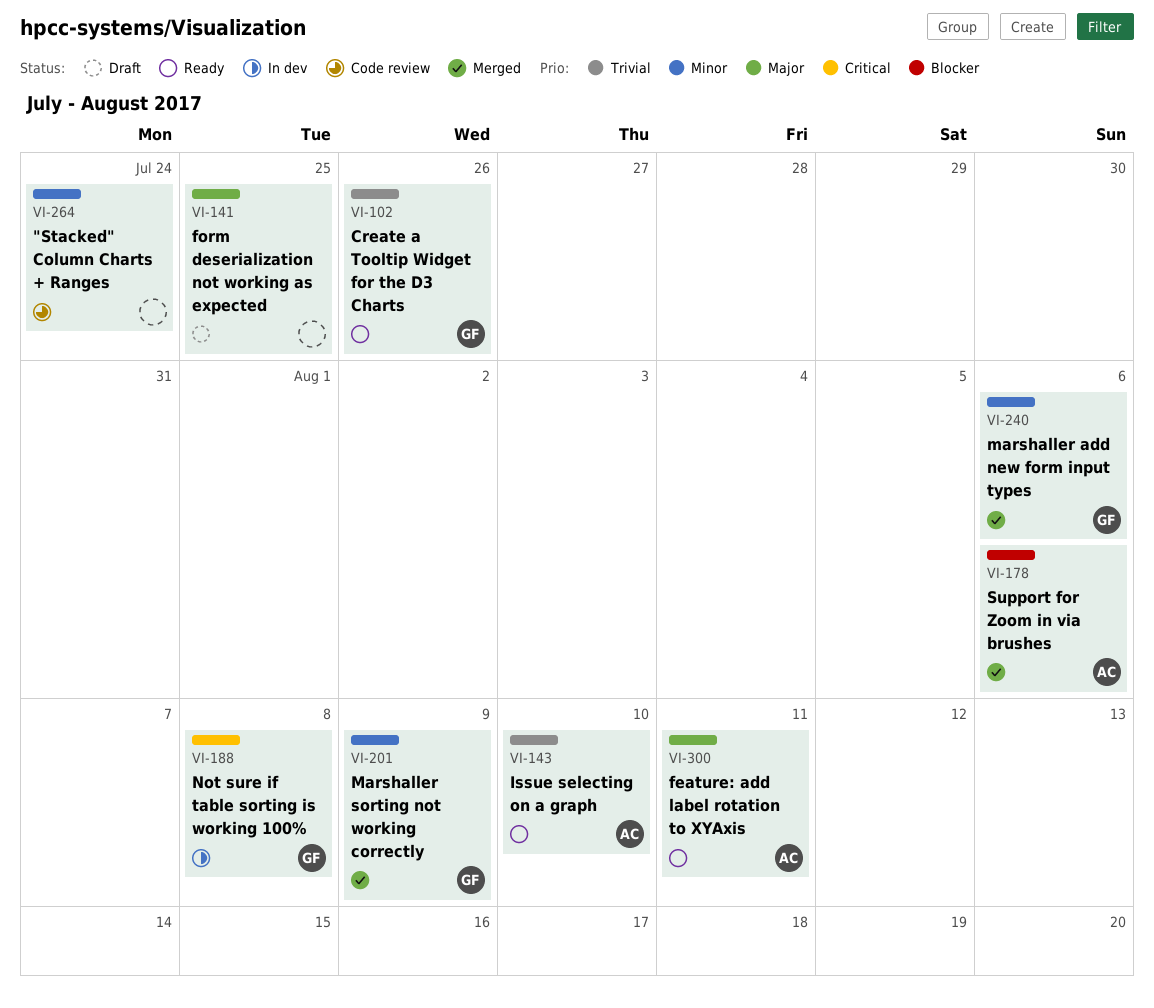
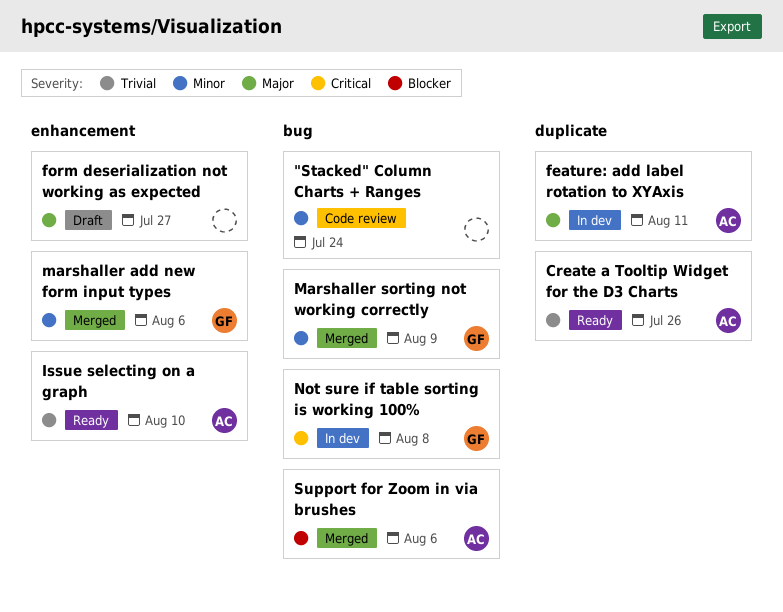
Create a Tooltip Widget for the D3 Charts, owner: GF -> AC
feature: add label rotation to XYAxis, status: Ready -> In dev
form deserialization not working as expected, due: Jul 25 -> Jul 27

